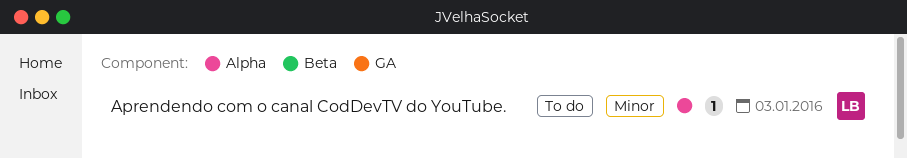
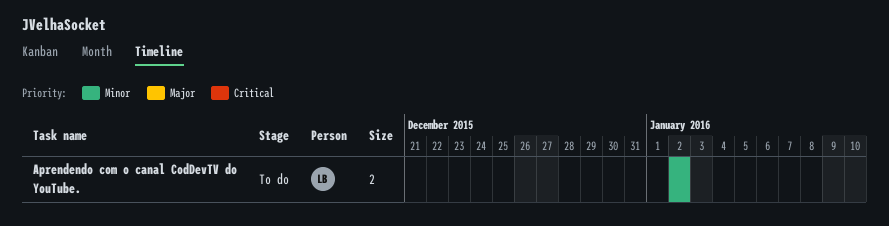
Aprendendo com o canal CodDevTV do YouTube., estimate: 1 -> 2
Aprendendo com o canal CodDevTV do YouTube., due: Jan 3 -> Jan 2

